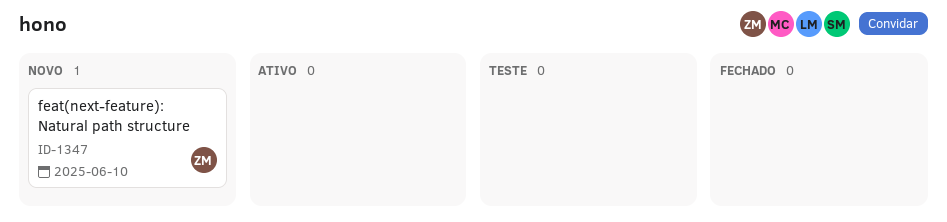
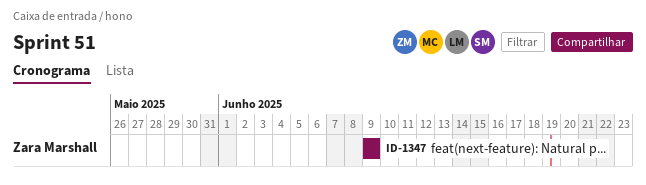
ID-1347, due: Jun 10 -> Jun 9

